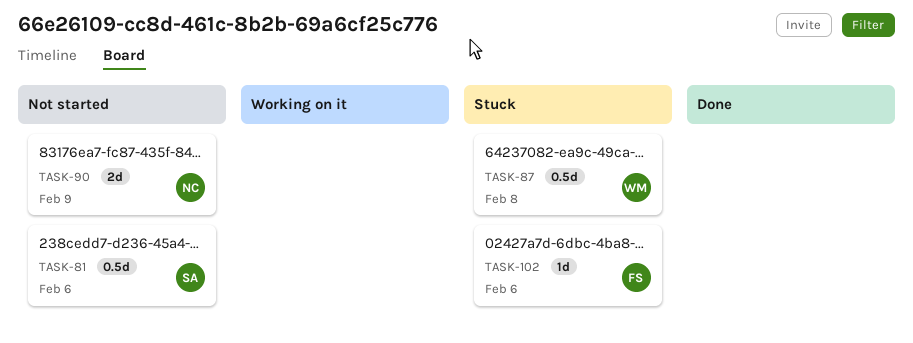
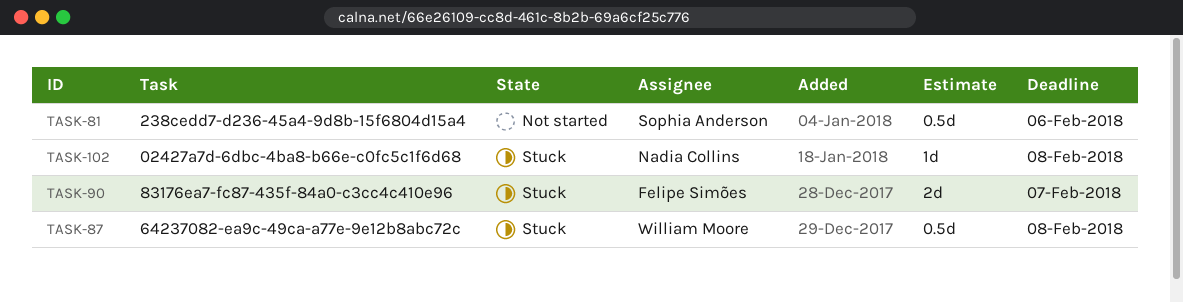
TASK-90, status: Not started -> Stuck
TASK-90, owner: Nadia Collins -> Felipe Simões
TASK-90, due: Feb 9 -> Feb 7
TASK-102, owner: Felipe Simões -> Nadia Collins
TASK-102, due: Feb 6 -> Feb 8

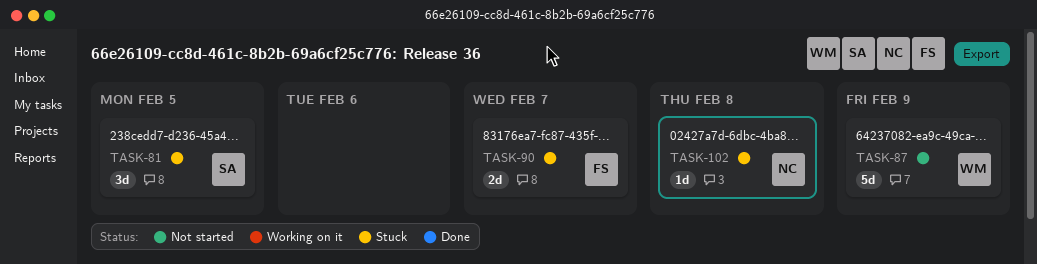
TASK-81, status: Not started -> Stuck
TASK-81, estimate: 0.5d -> 3d
TASK-81, due: Feb 6 -> Feb 5
TASK-87, status: Stuck -> Not started
TASK-87, estimate: 0.5d -> 5d
TASK-87, due: Feb 8 -> Feb 9

